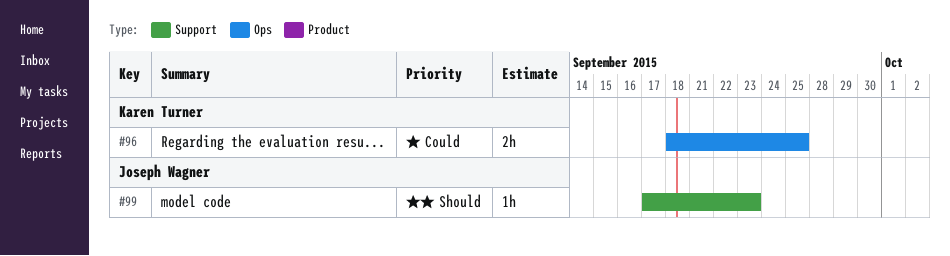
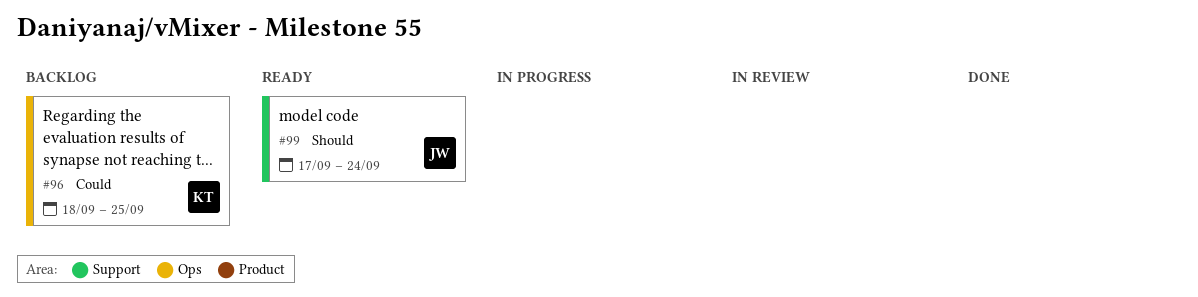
#99, due: Sep 23 -> Sep 24

